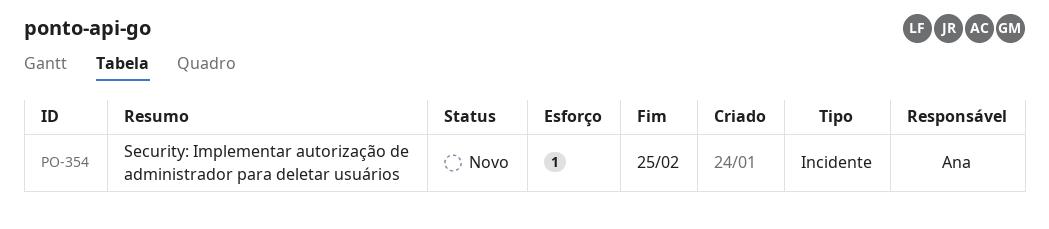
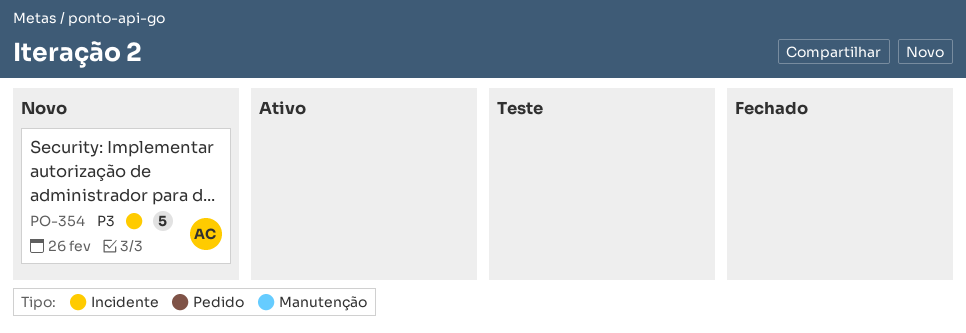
PO-354, estimate: 1 -> 5
PO-354, due: Feb 25 -> Feb 26

